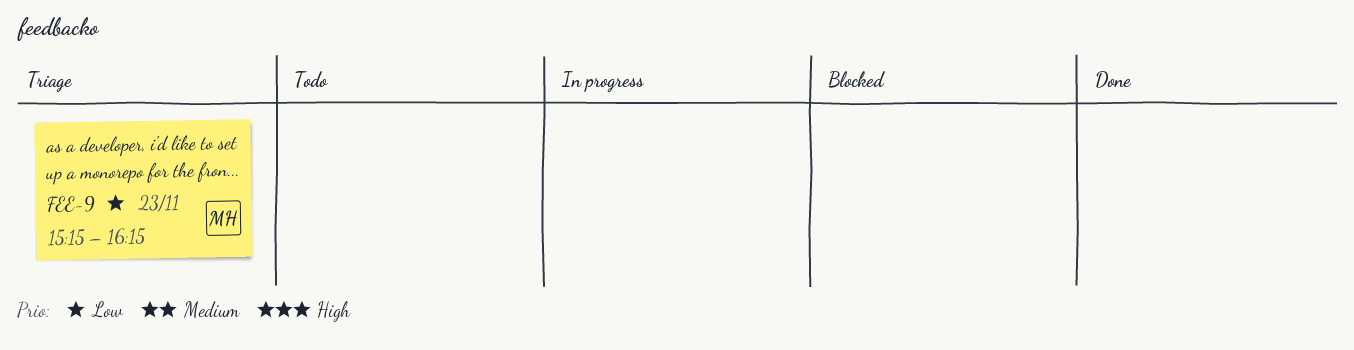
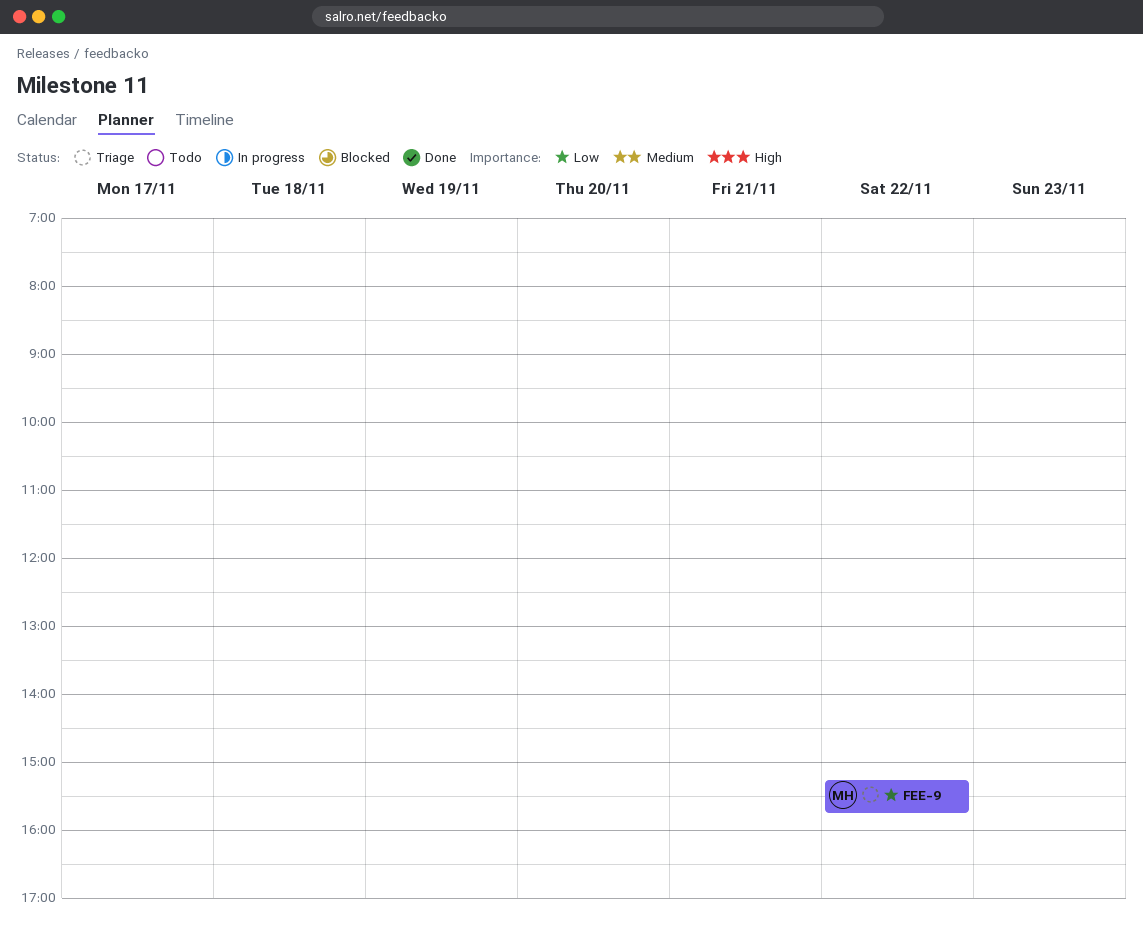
FEE-9, day: Nov 23 -> Nov 22
FEE-9, ends: 16:15 -> 15:45

